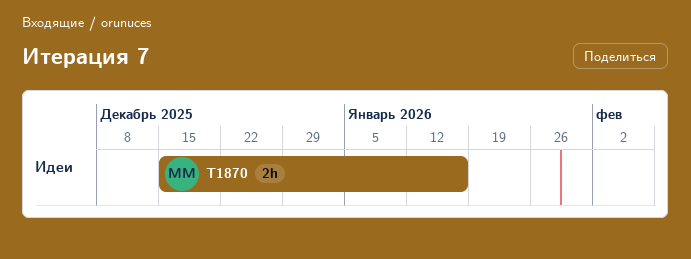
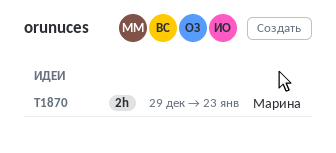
T1870, start: Dec 15 -> Dec 29
T1870, due: Jan 16 -> Jan 23

